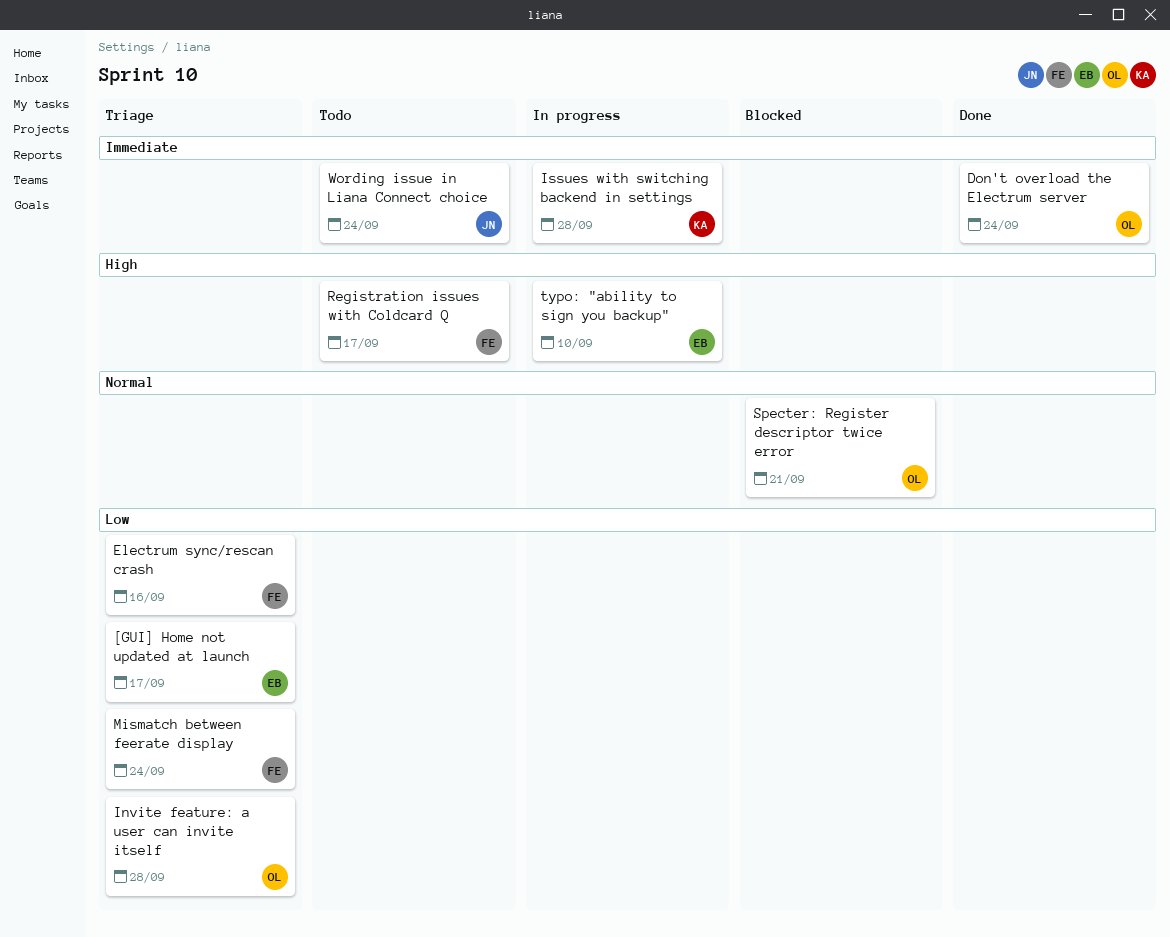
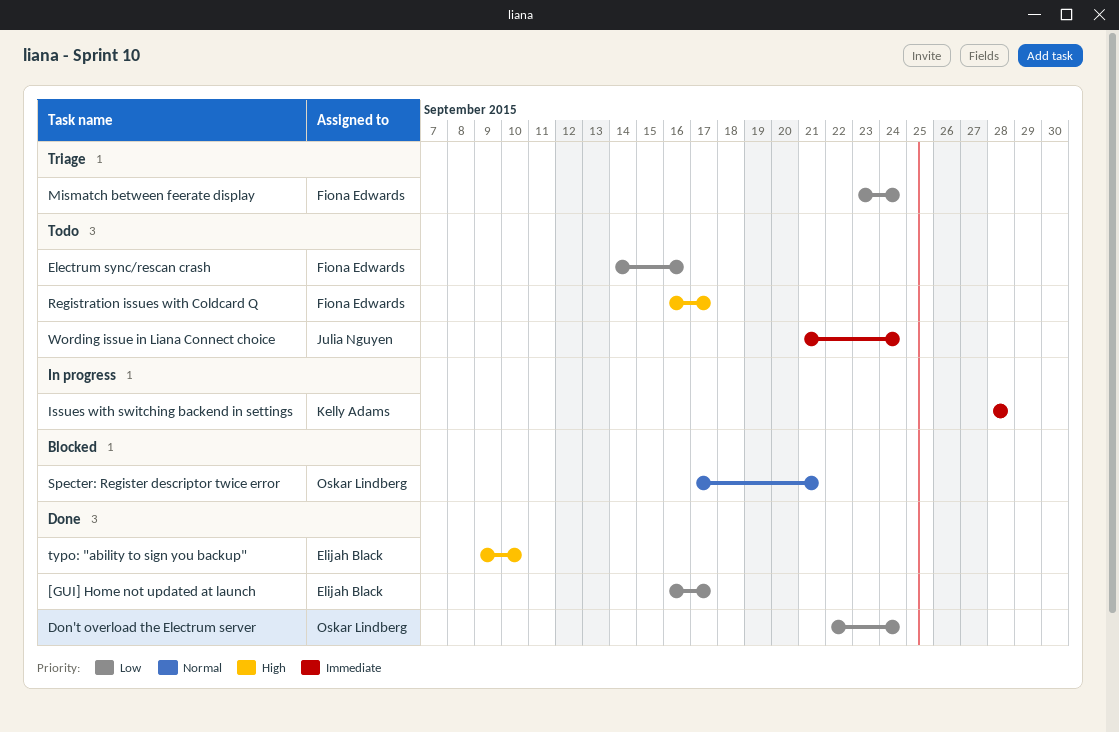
[GUI] Home not updated at launch, status: Triage -> Done
Don't overload the Electrum server, priority: Immediate -> Low
Electrum sync/rescan crash, status: Triage -> Todo
Invite feature: a user can invite itself: present -> none
typo: "ability to sign you backup", status: In progress -> Done

